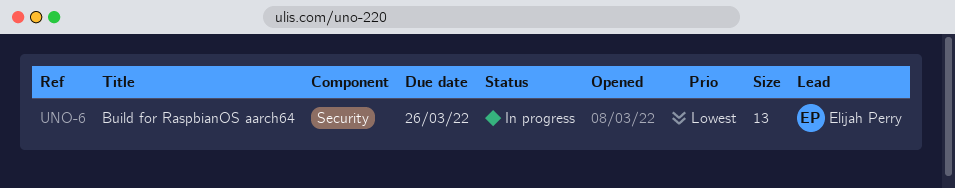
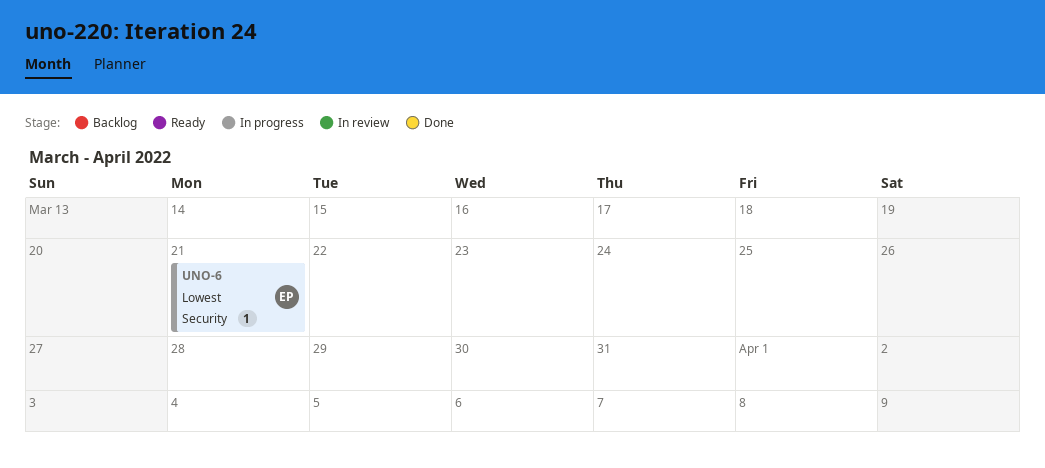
UNO-6, estimate: 13 -> 1
UNO-6, due: Mar 26 -> Mar 21

